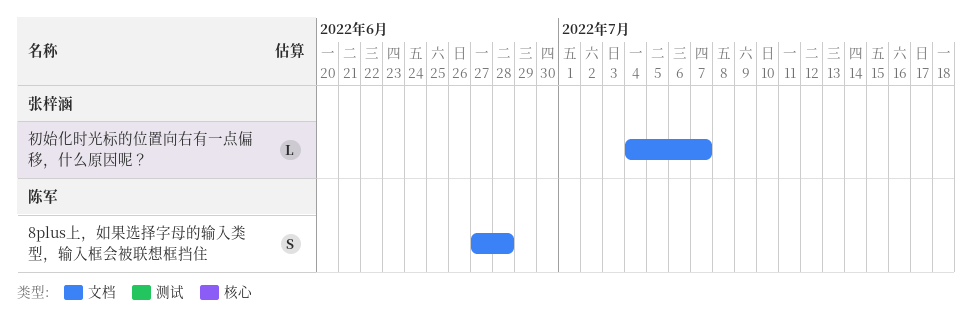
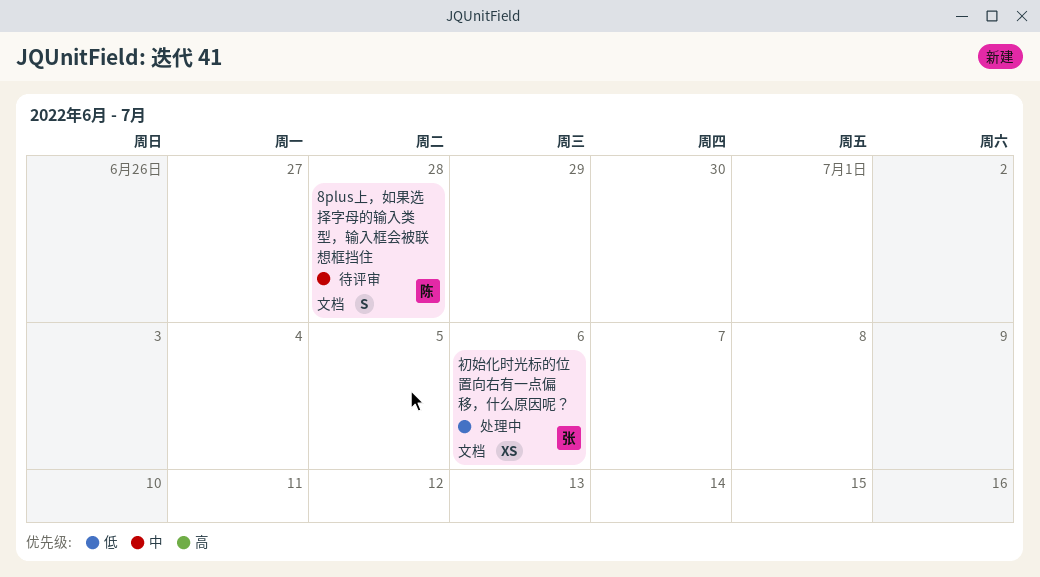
初始化时光标的位置向右有一点偏移，什么原因呢？, estimate: L -> XS
初始化时光标的位置向右有一点偏移，什么原因呢？, due: Jul 7 -> Jul 6

